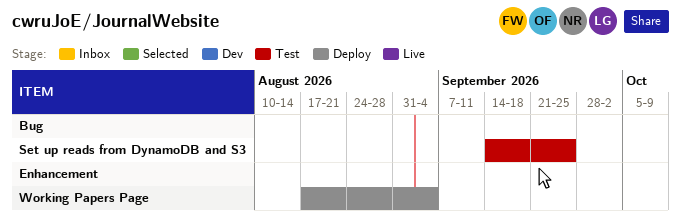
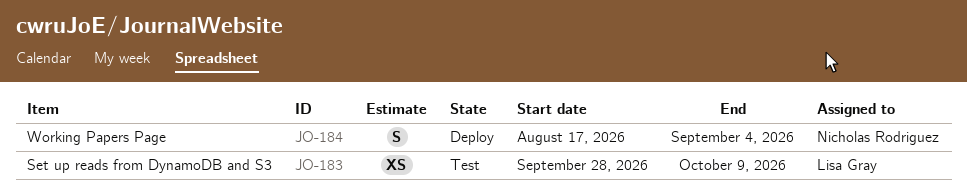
Set up reads from DynamoDB and S3, start: Sep 14 -> Sep 28
Set up reads from DynamoDB and S3, due: Sep 25 -> Oct 9

